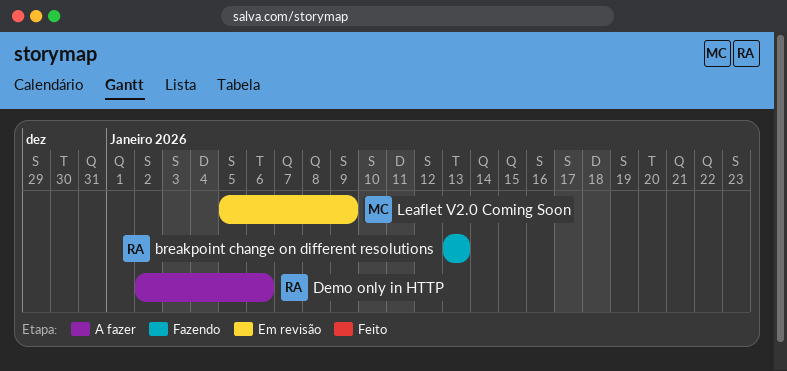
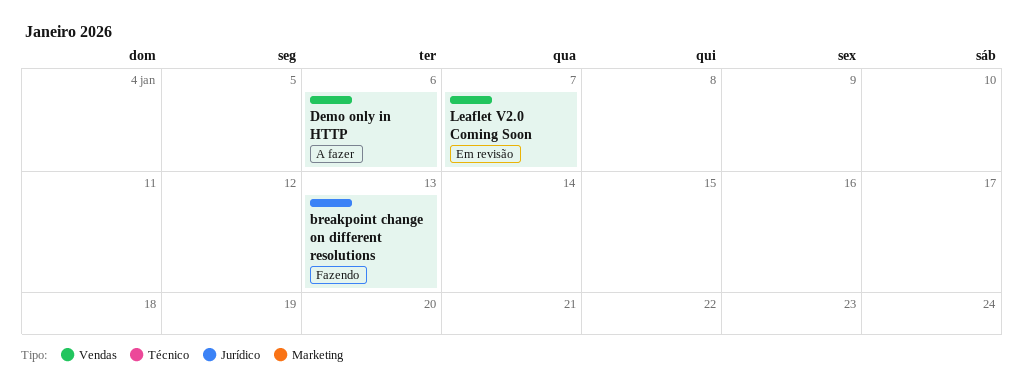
Leaflet V2.0 Coming Soon, due: Jan 9 -> Jan 7

